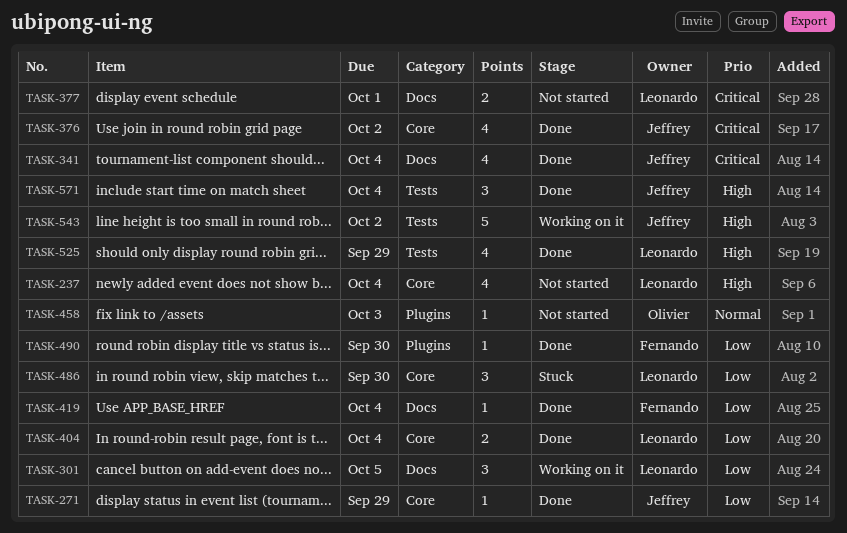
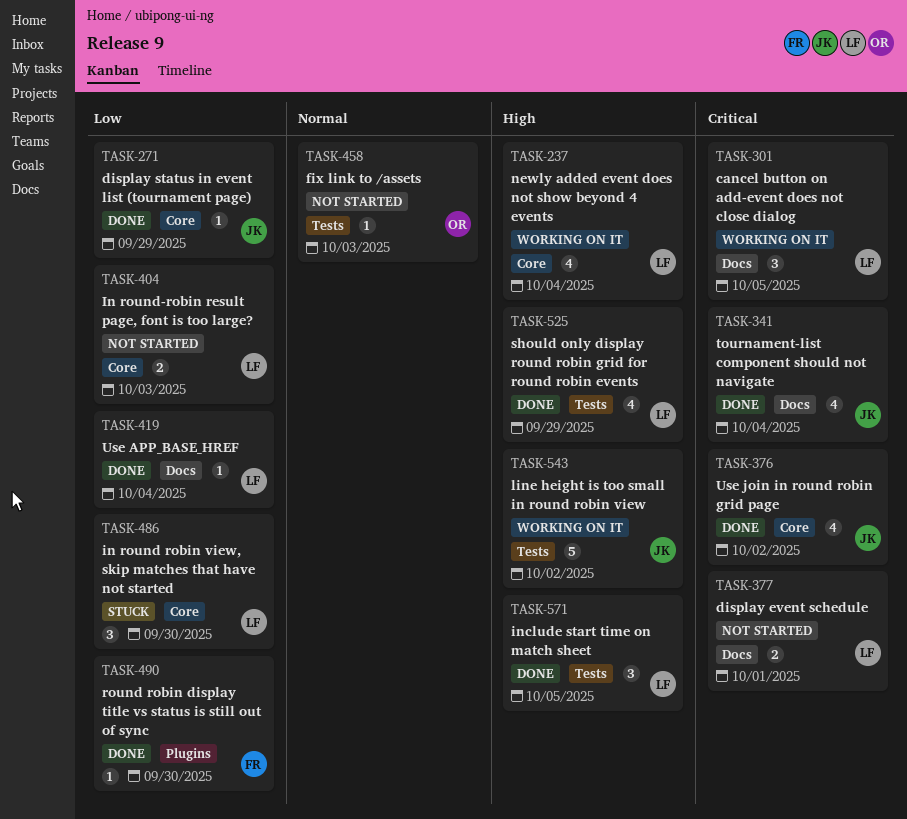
TASK-237, status: Not started -> Working on it
TASK-301, priority: Low -> Critical
TASK-404, status: Done -> Not started
TASK-404, due: Oct 4 -> Oct 3
TASK-419, owner: Fernando -> Leonardo
TASK-458, label: Plugins -> Tests
TASK-571, owner: Jeffrey -> Leonardo
TASK-571, due: Oct 4 -> Oct 5

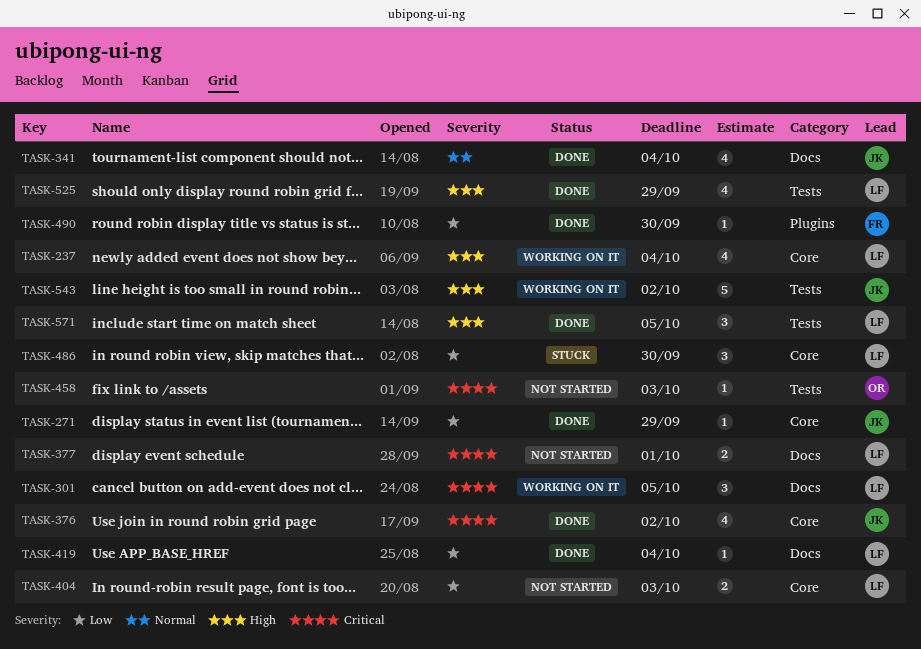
TASK-341, priority: Critical -> Normal
TASK-458, priority: Normal -> Critical

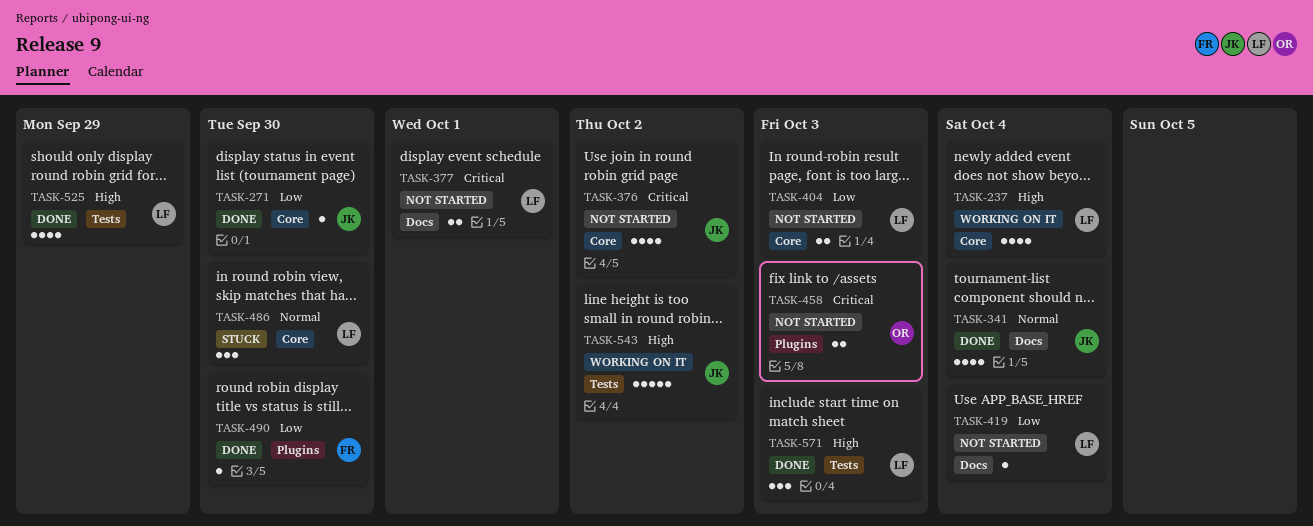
TASK-271, due: Sep 29 -> Sep 30
TASK-301: present -> none
TASK-376, status: Done -> Not started
TASK-419, status: Done -> Not started
TASK-458, label: Tests -> Plugins
TASK-458, estimate: 1 -> 2
TASK-486, priority: Low -> Normal
TASK-571, due: Oct 5 -> Oct 3

